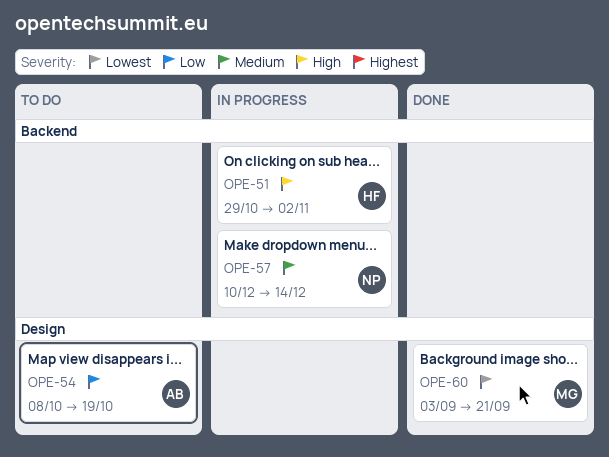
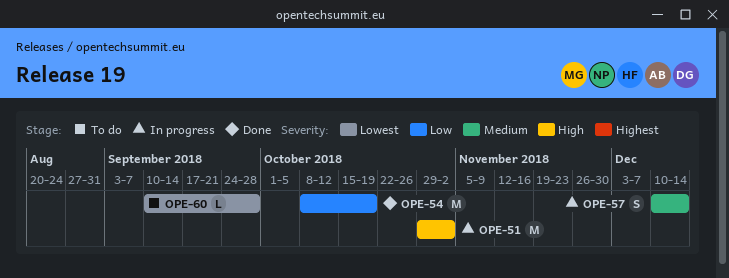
OPE-54, status: To do -> Done
OPE-60, status: Done -> To do
OPE-60, start: Sep 3 -> Sep 10
OPE-60, due: Sep 21 -> Sep 28

